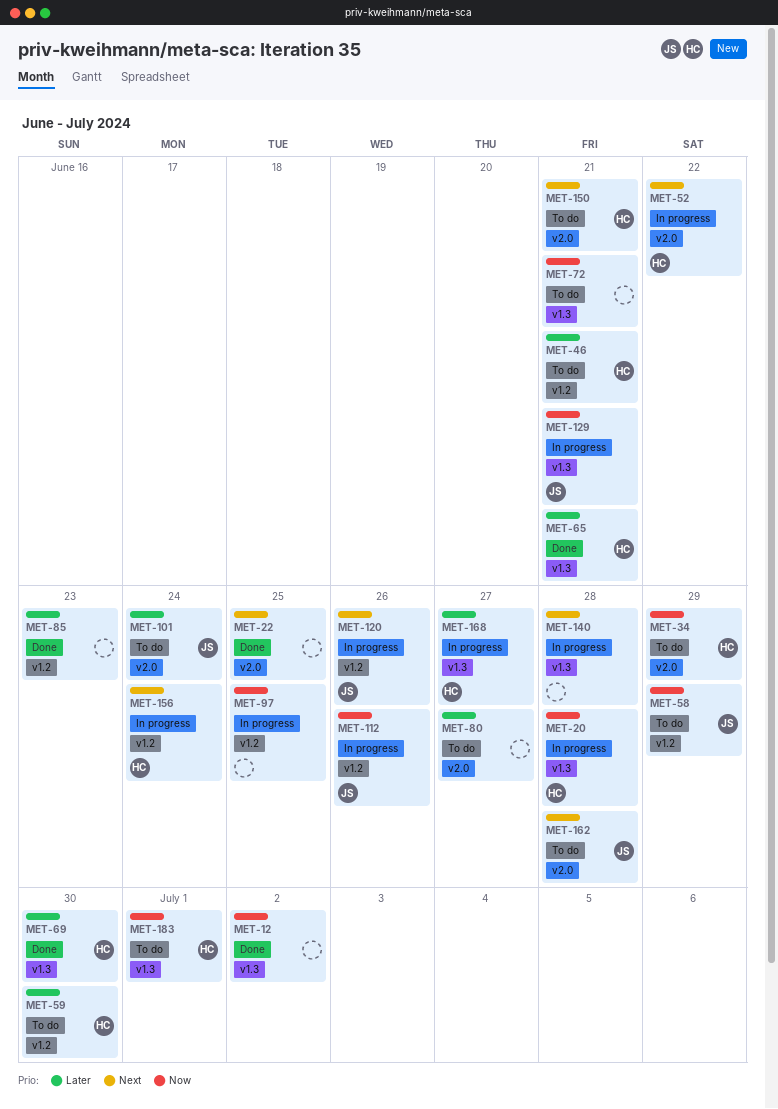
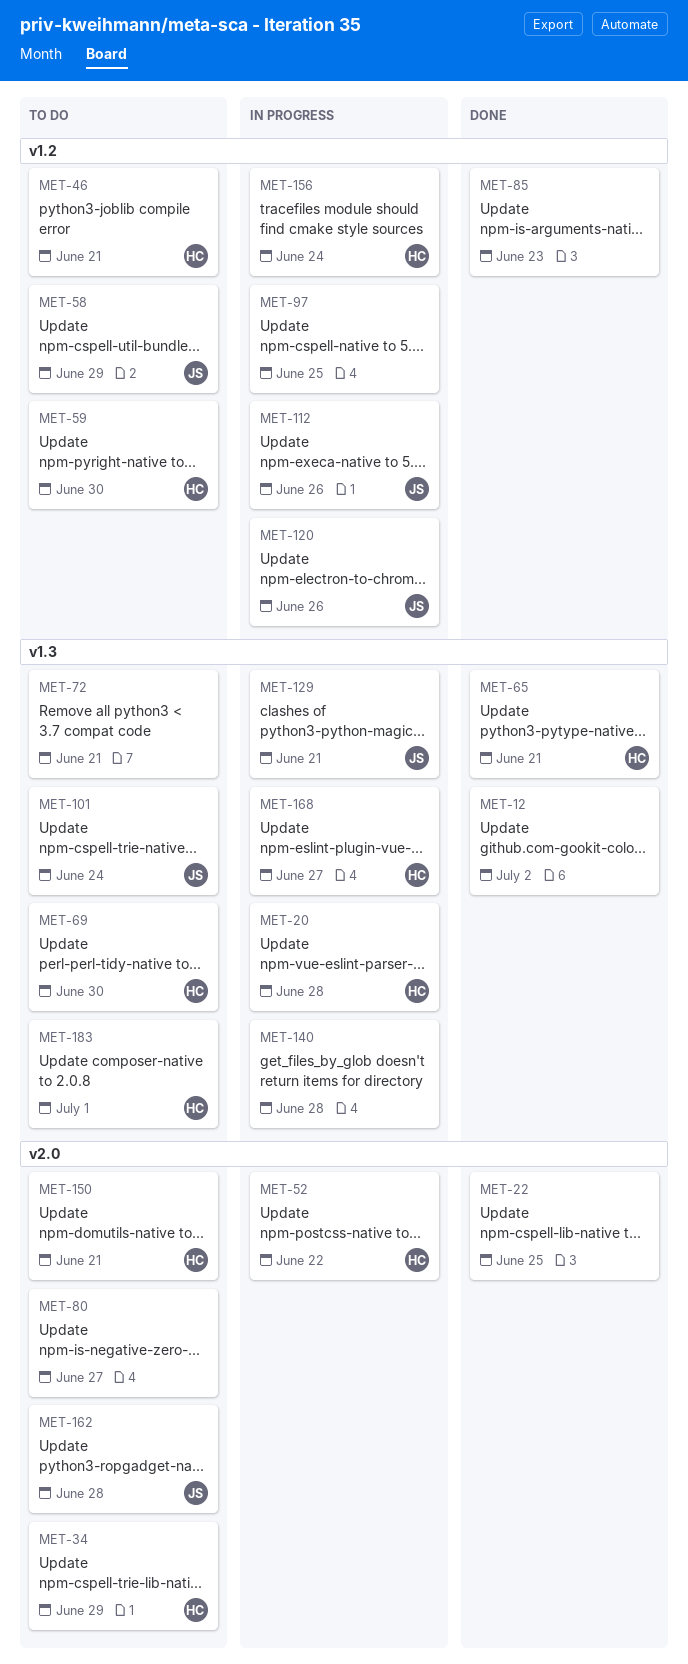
MET-69, status: Done -> To do
MET-101, label: v2.0 -> v1.3

